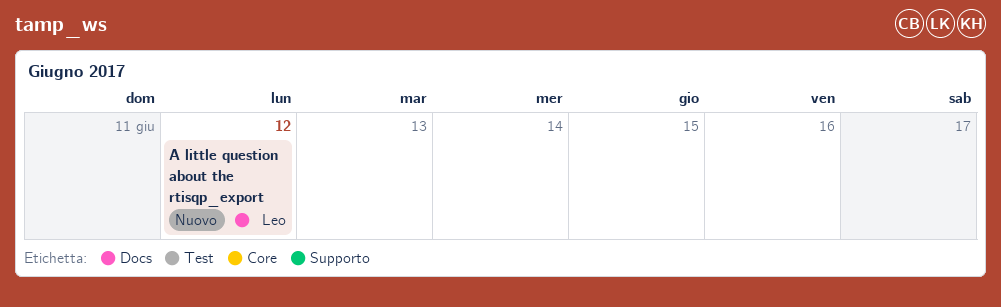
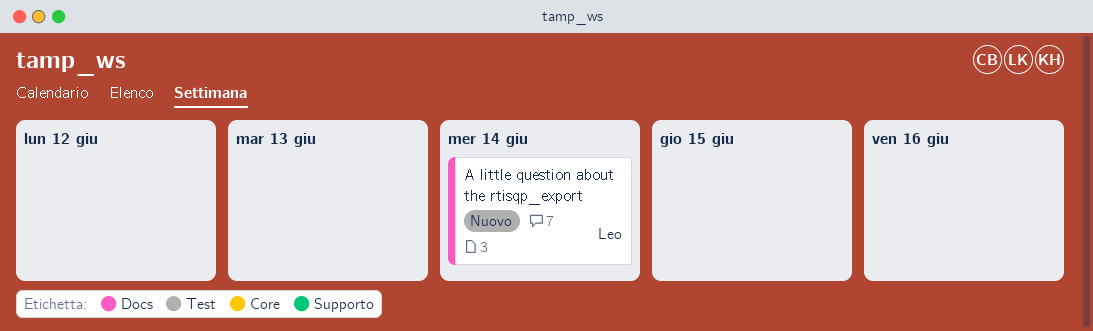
A little question about the rtisqp_export, due: Jun 12 -> Jun 14

